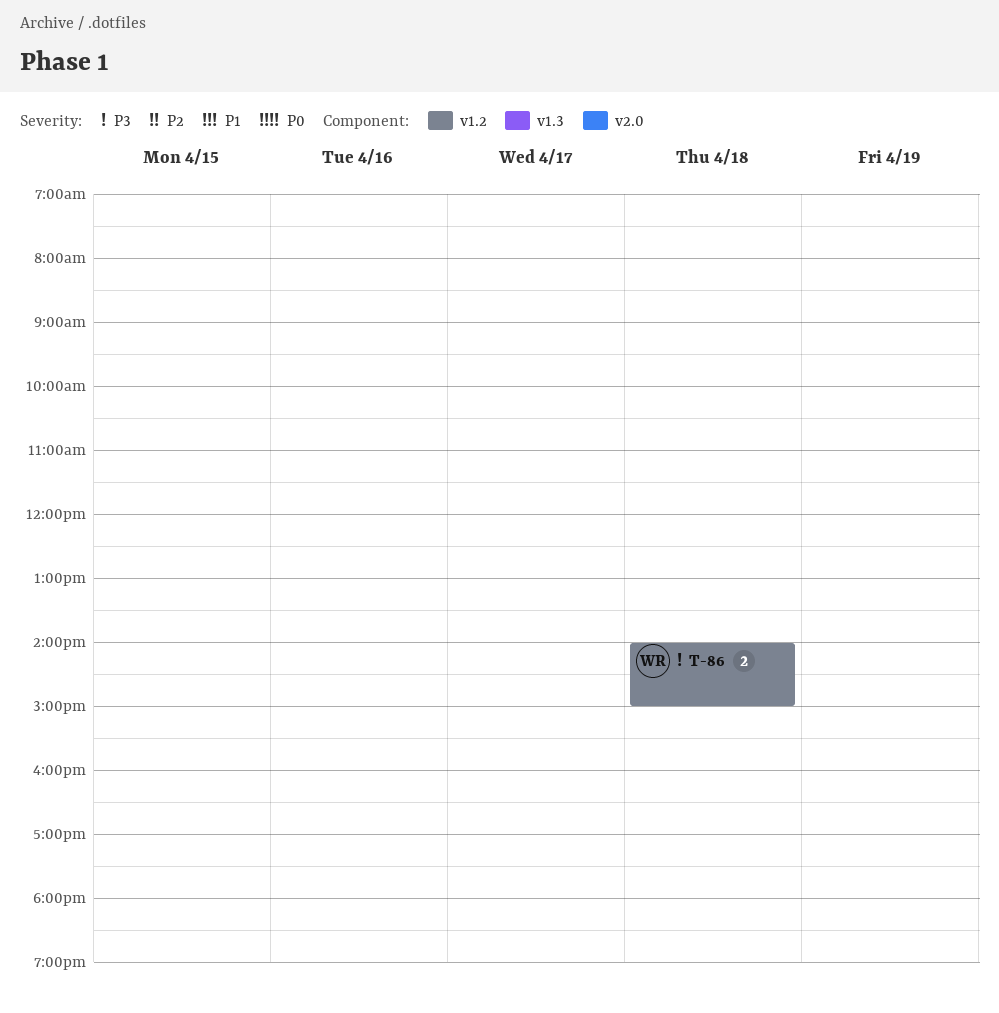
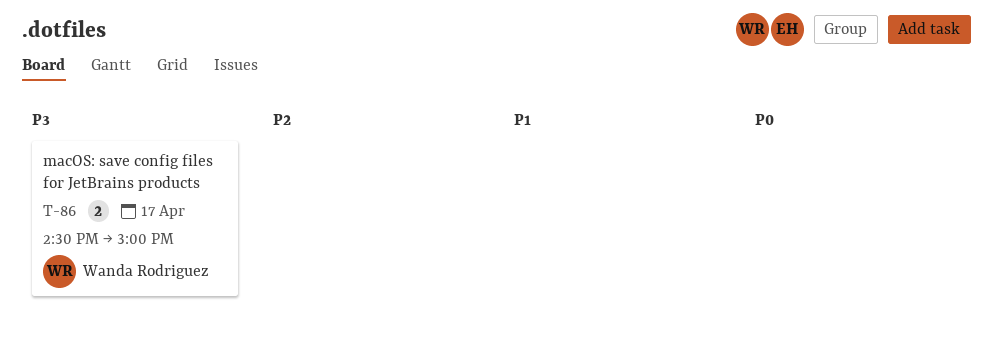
T-86, day: Apr 18 -> Apr 17
T-86, begins: 14:00 -> 14:30

